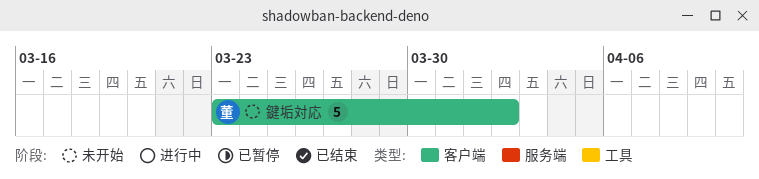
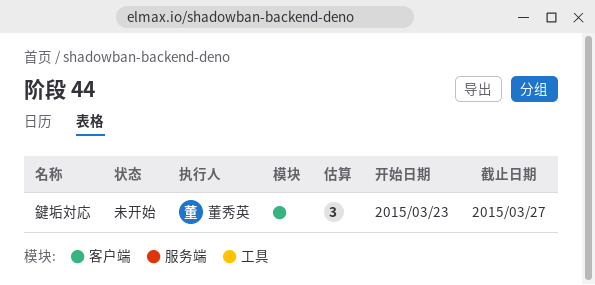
鍵垢対応, estimate: 5 -> 3
鍵垢対応, due: Apr 2 -> Mar 27

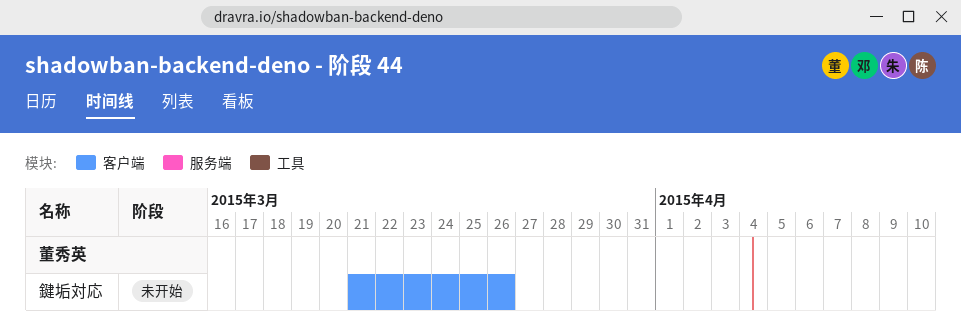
鍵垢対応, start: Mar 23 -> Mar 21
鍵垢対応, due: Mar 27 -> Mar 26

